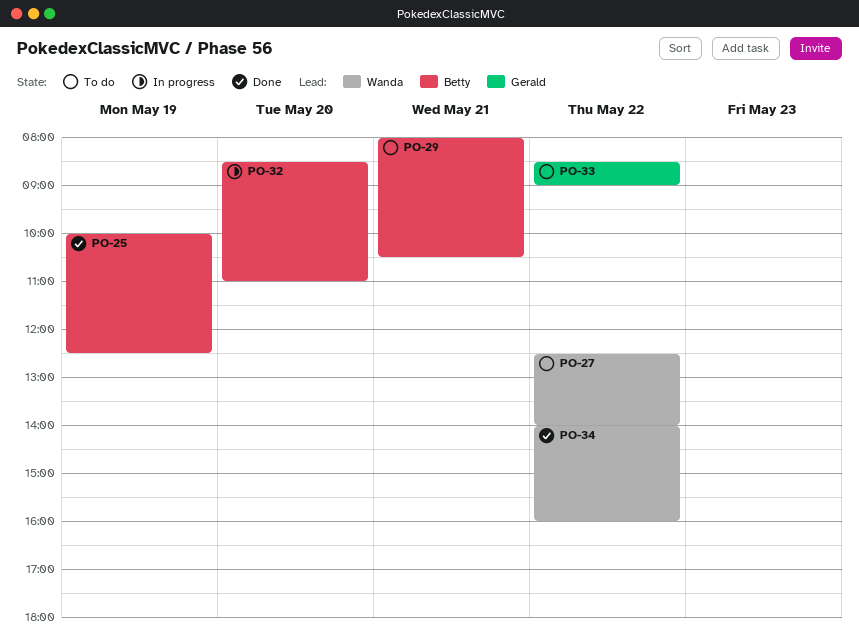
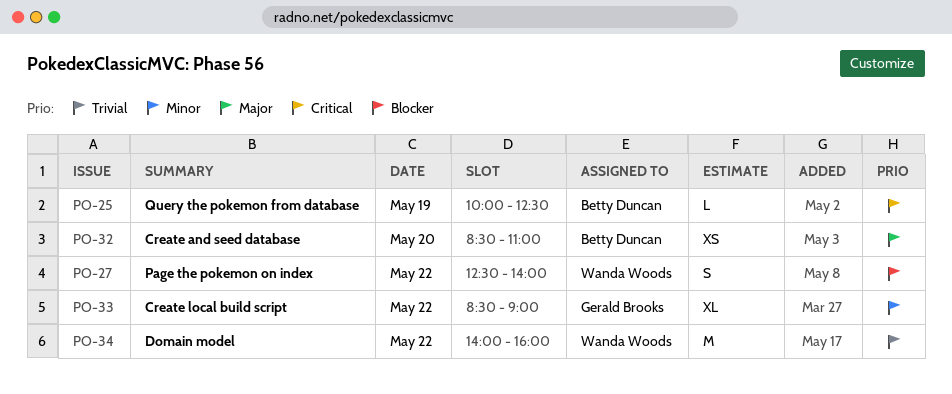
PO-29: present -> none

